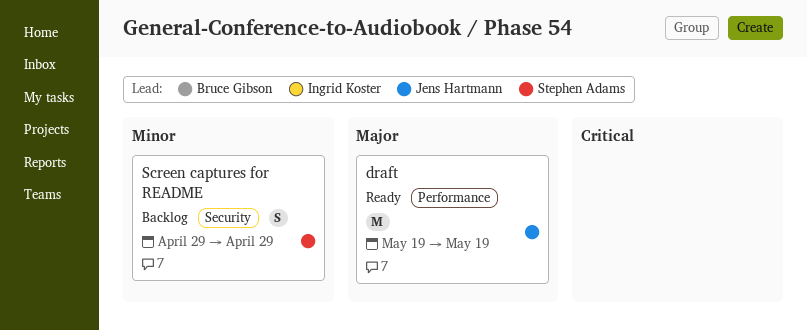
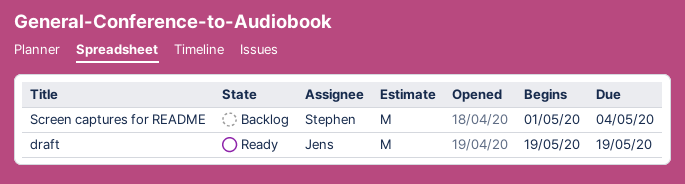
Screen captures for README, estimate: S -> M
Screen captures for README, start: Apr 29 -> May 1
Screen captures for README, due: Apr 29 -> May 4

